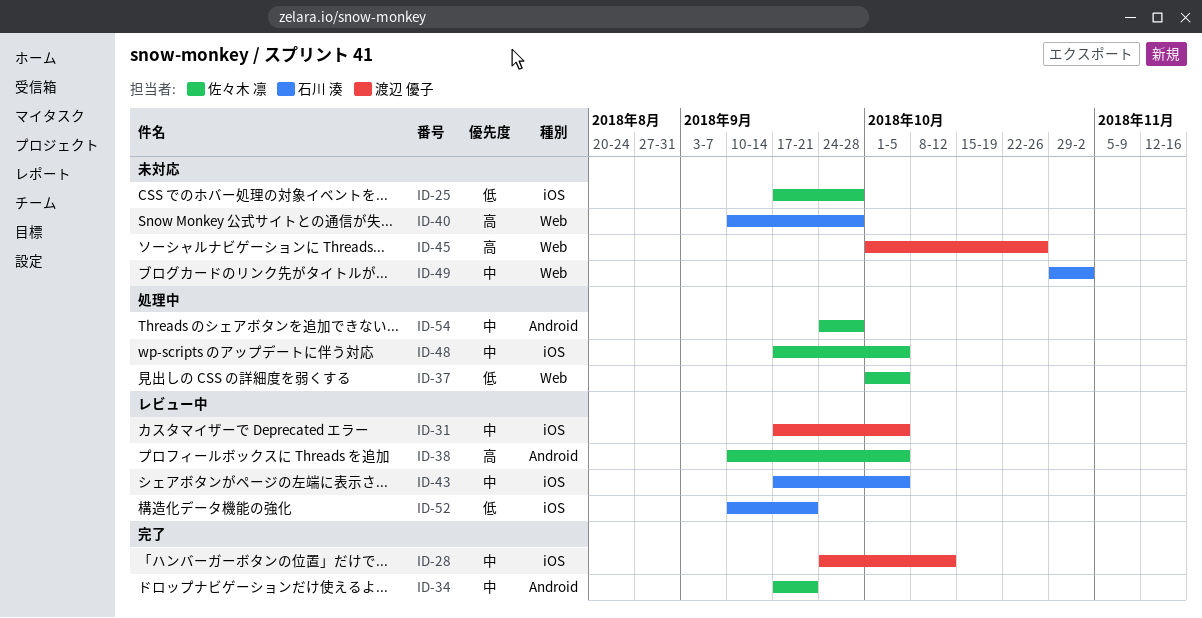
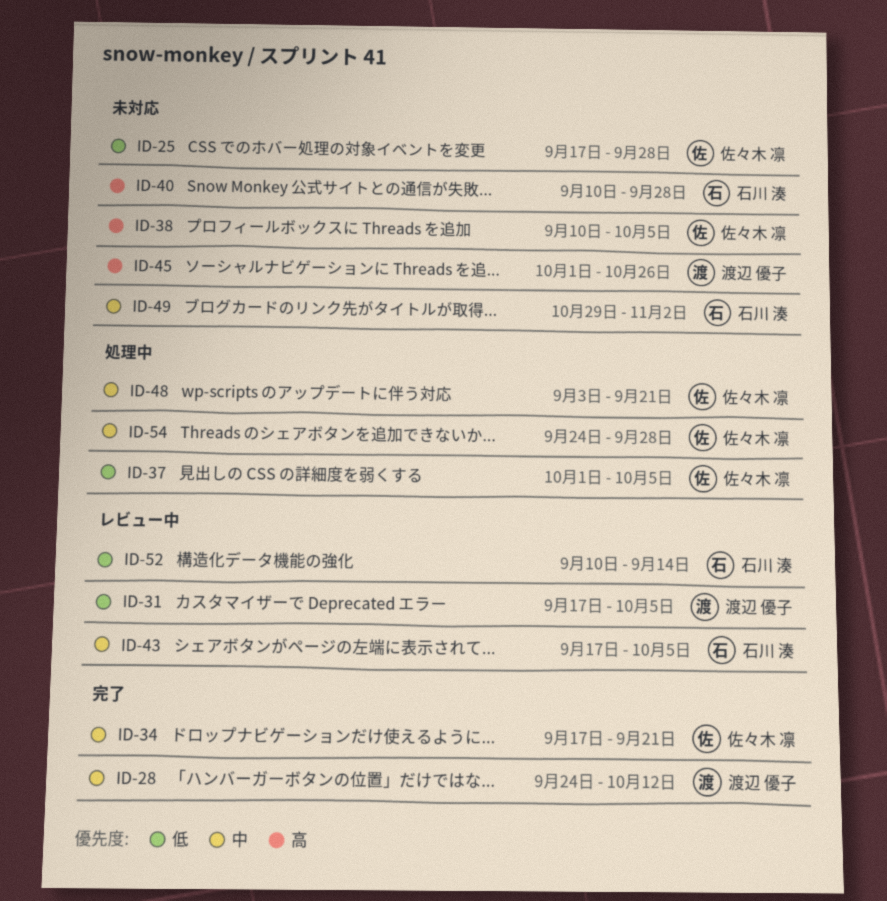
ID-31, priority: 中 -> 低
ID-38, status: レビュー中 -> 未対応
ID-48, start: Sep 17 -> Sep 3
ID-48, due: Oct 5 -> Sep 21
ID-52, due: Sep 21 -> Sep 14

